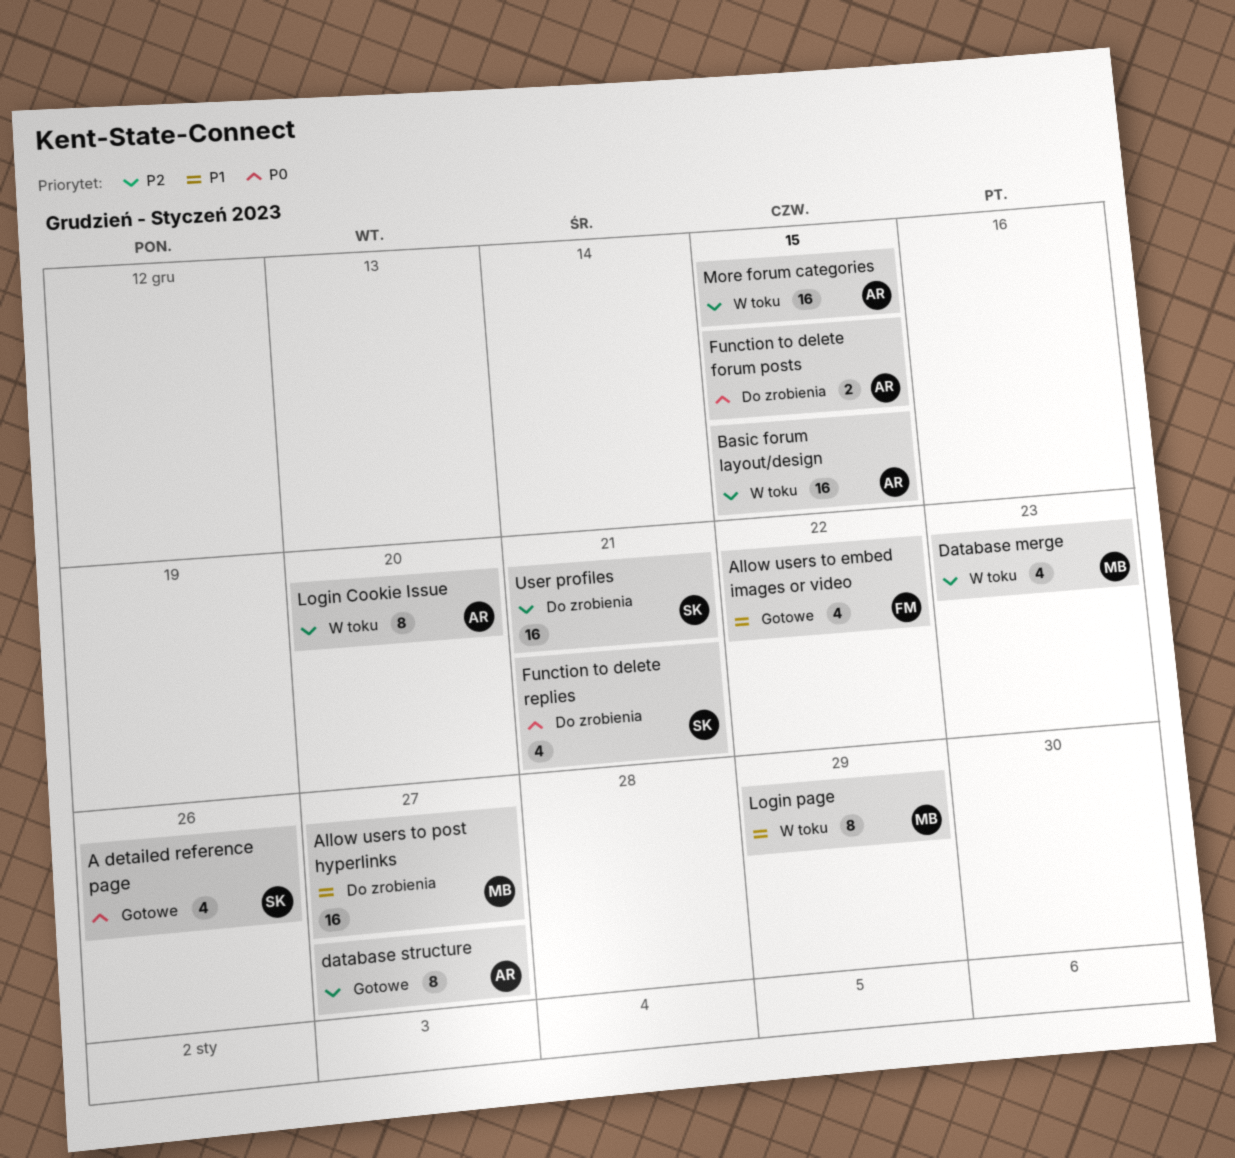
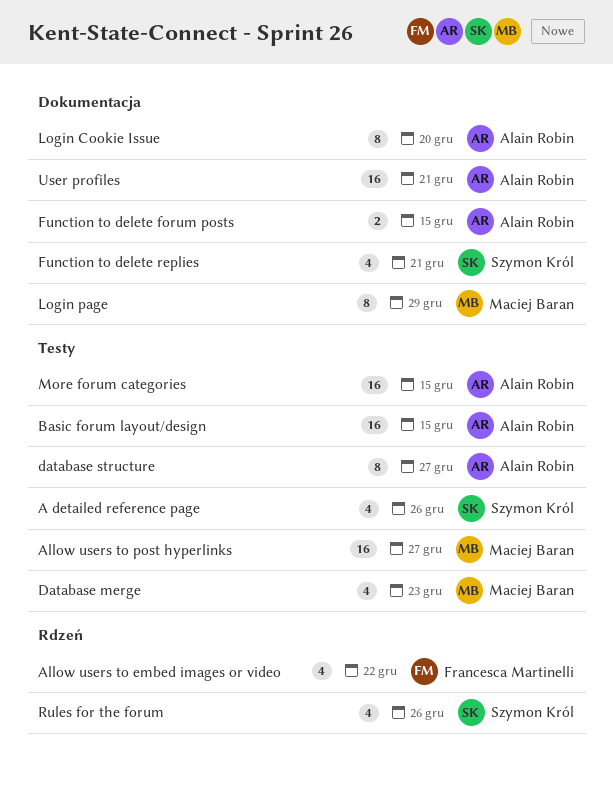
Rules for the forum: none -> present
User profiles, owner: Szymon Król -> Alain Robin

